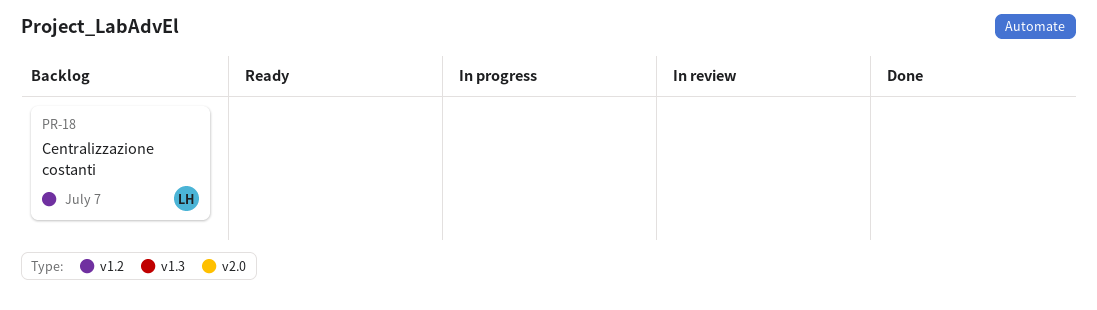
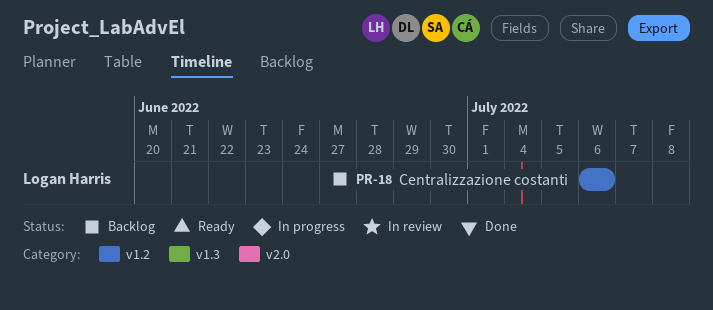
PR-18, due: Jul 7 -> Jul 6

